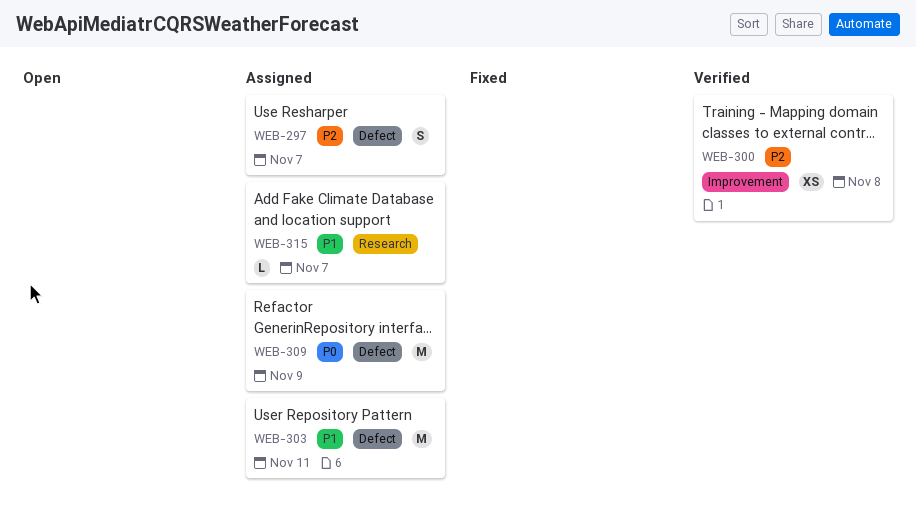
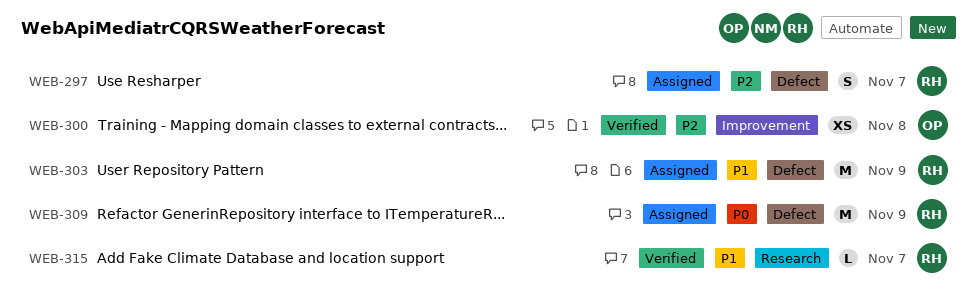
WEB-303, due: Nov 11 -> Nov 9
WEB-315, status: Assigned -> Verified

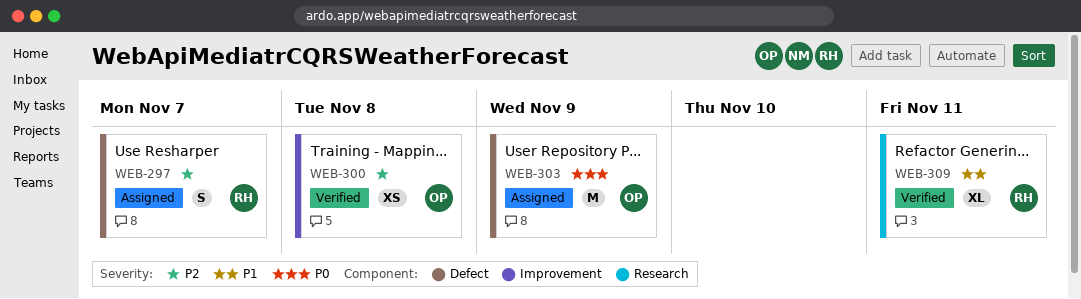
WEB-303, owner: RH -> OP
WEB-303, priority: P1 -> P0
WEB-309, status: Assigned -> Verified
WEB-309, priority: P0 -> P1
WEB-309, label: Defect -> Research
WEB-309, estimate: M -> XL
WEB-309, due: Nov 9 -> Nov 11
WEB-315: present -> none

